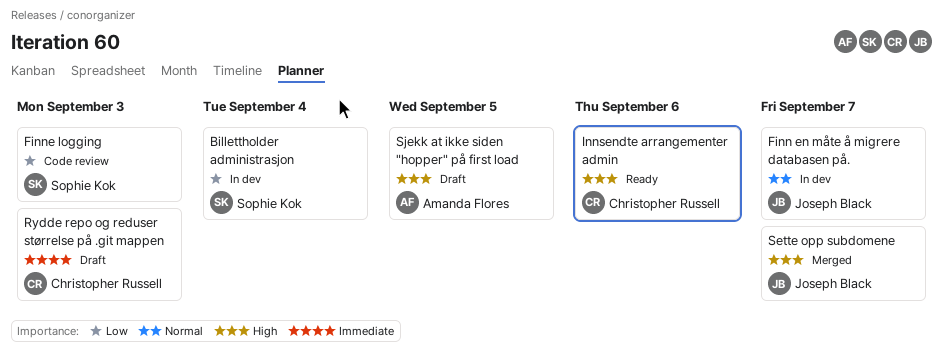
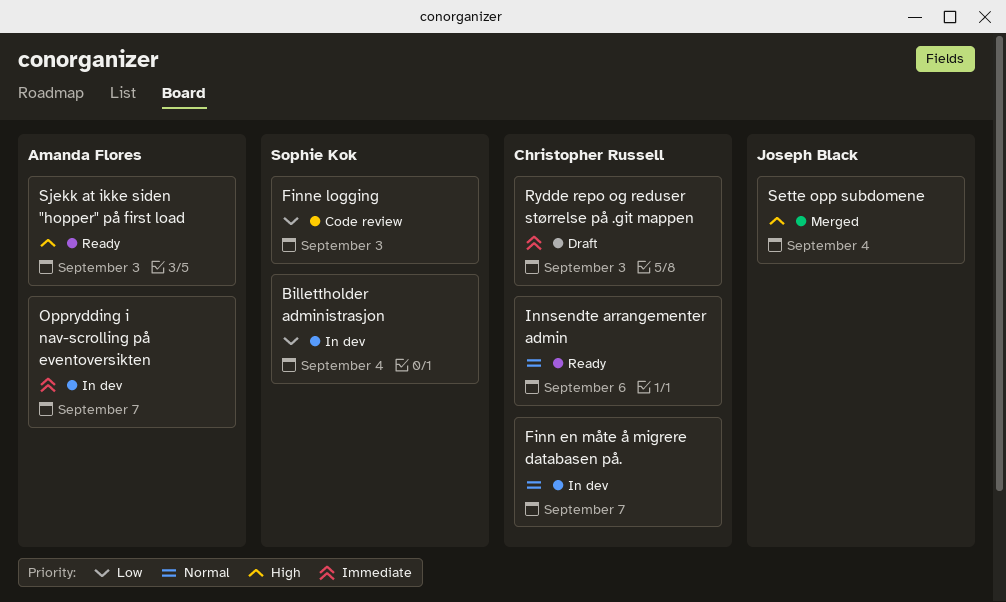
Finn en måte å migrere databasen på., owner: Joseph Black -> Christopher Russell
Innsendte arrangementer admin, priority: High -> Normal
Opprydding i nav-scrolling på eventoversikten: none -> present
Sette opp subdomene, due: Sep 7 -> Sep 4
Sjekk at ikke siden "hopper" på first load, status: Draft -> Ready
Sjekk at ikke siden "hopper" på first load, due: Sep 5 -> Sep 3

